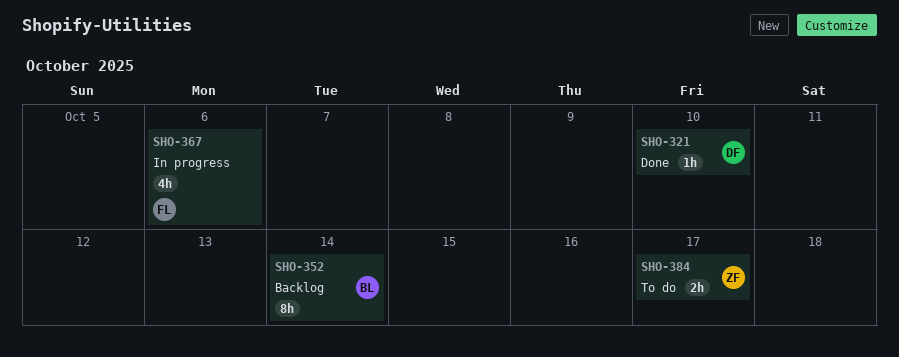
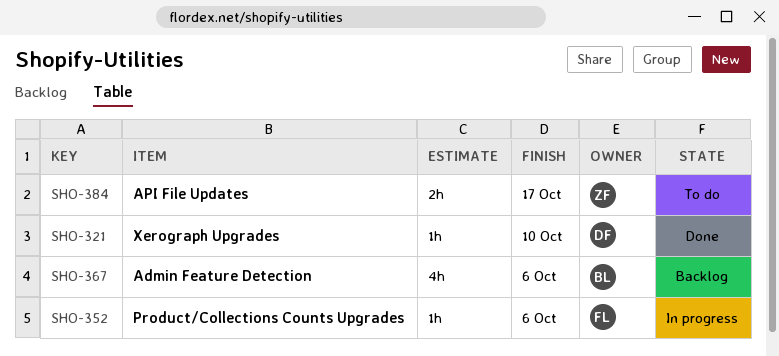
SHO-352, status: Backlog -> In progress
SHO-352, owner: BL -> FL
SHO-352, estimate: 8h -> 1h
SHO-352, due: Oct 14 -> Oct 6
SHO-367, status: In progress -> Backlog
SHO-367, owner: FL -> BL

